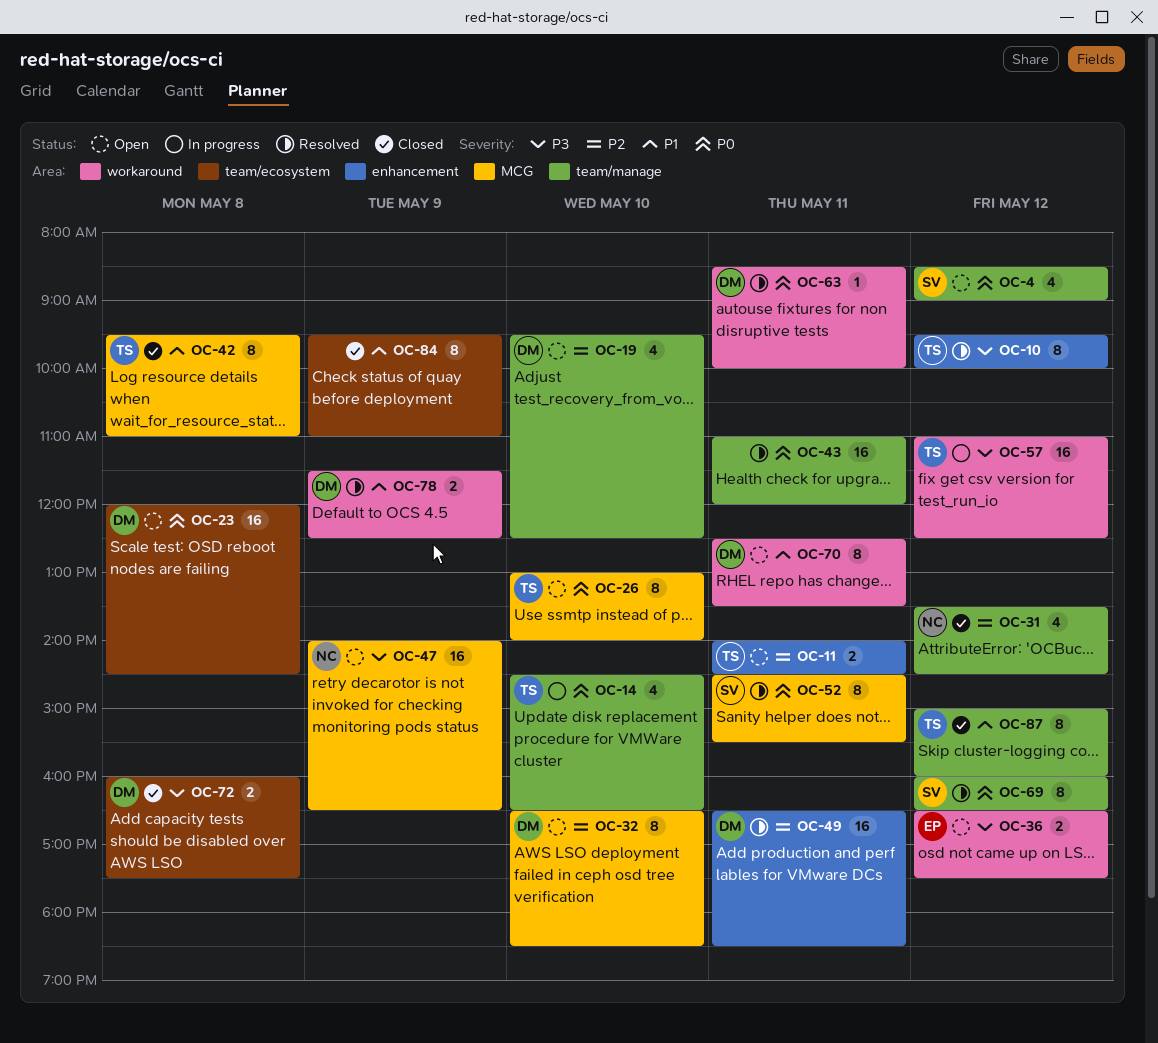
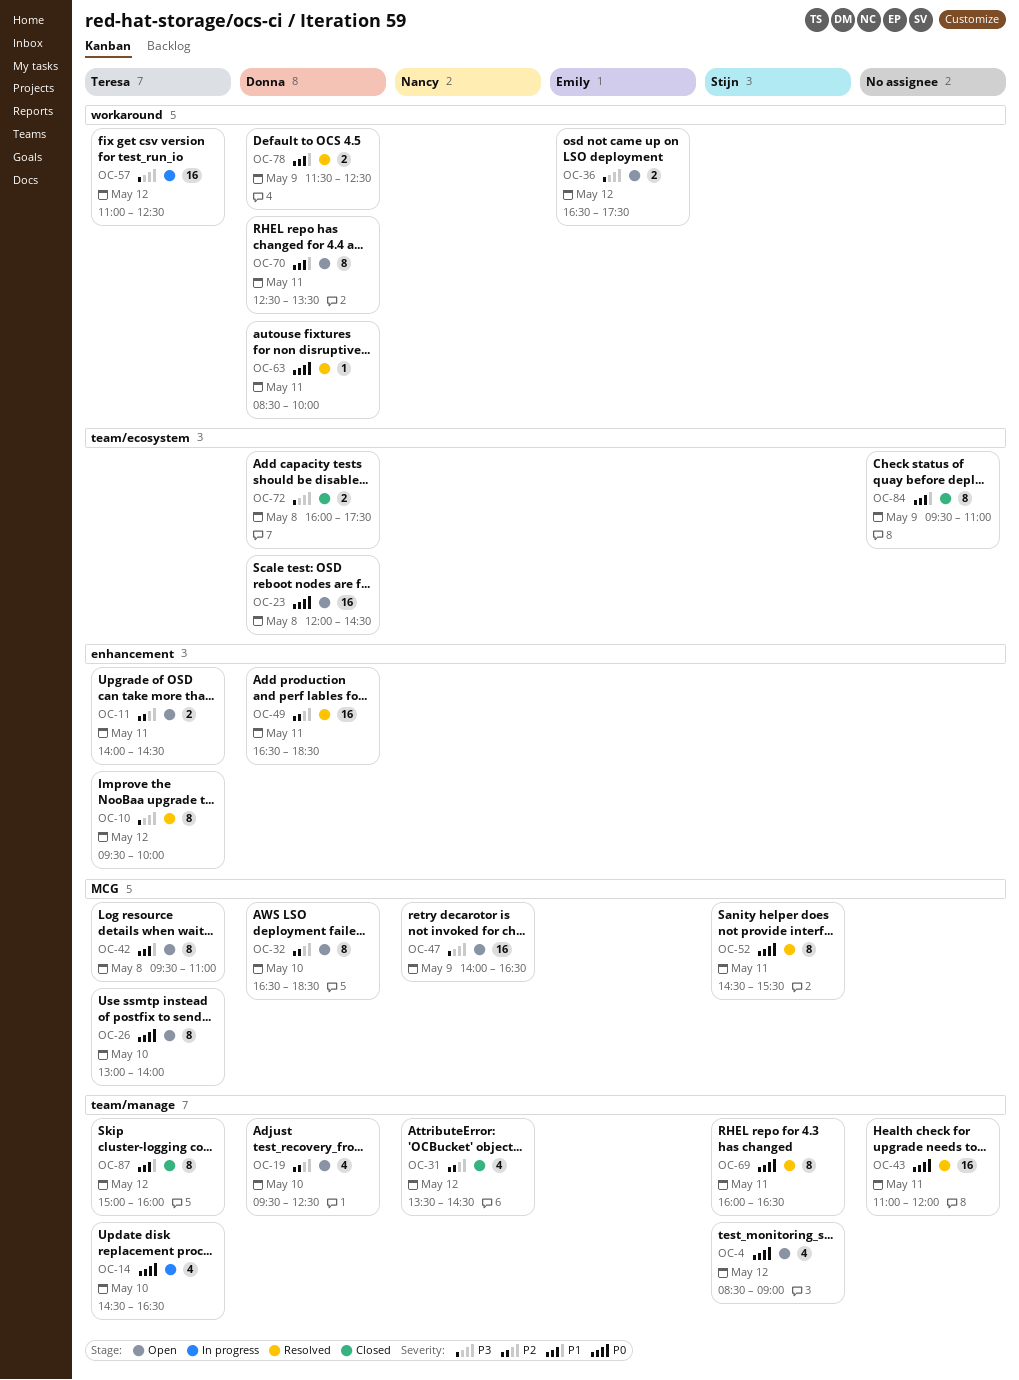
OC-42, status: Closed -> Open
OC-69, day: May 12 -> May 11

